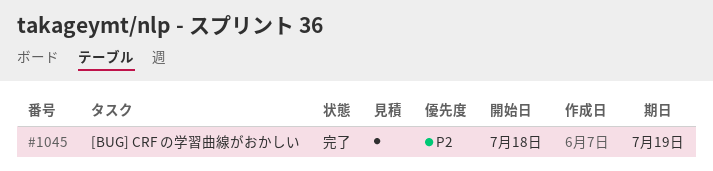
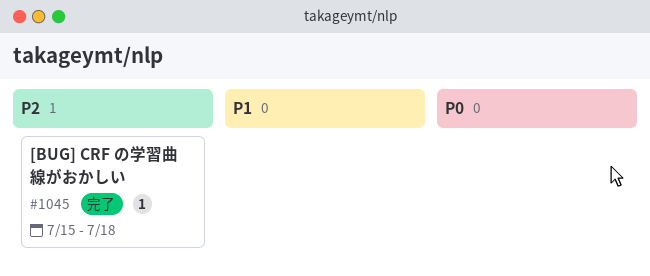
#1045, start: Jul 18 -> Jul 15
#1045, due: Jul 19 -> Jul 18

